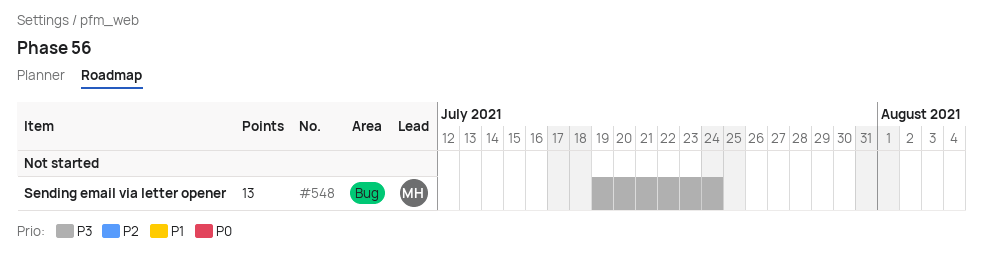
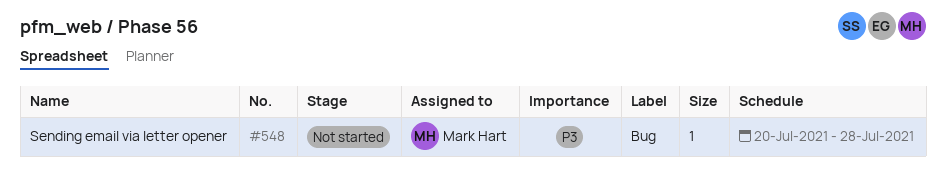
#548, estimate: 13 -> 1
#548, start: Jul 19 -> Jul 20
#548, due: Jul 24 -> Jul 28

